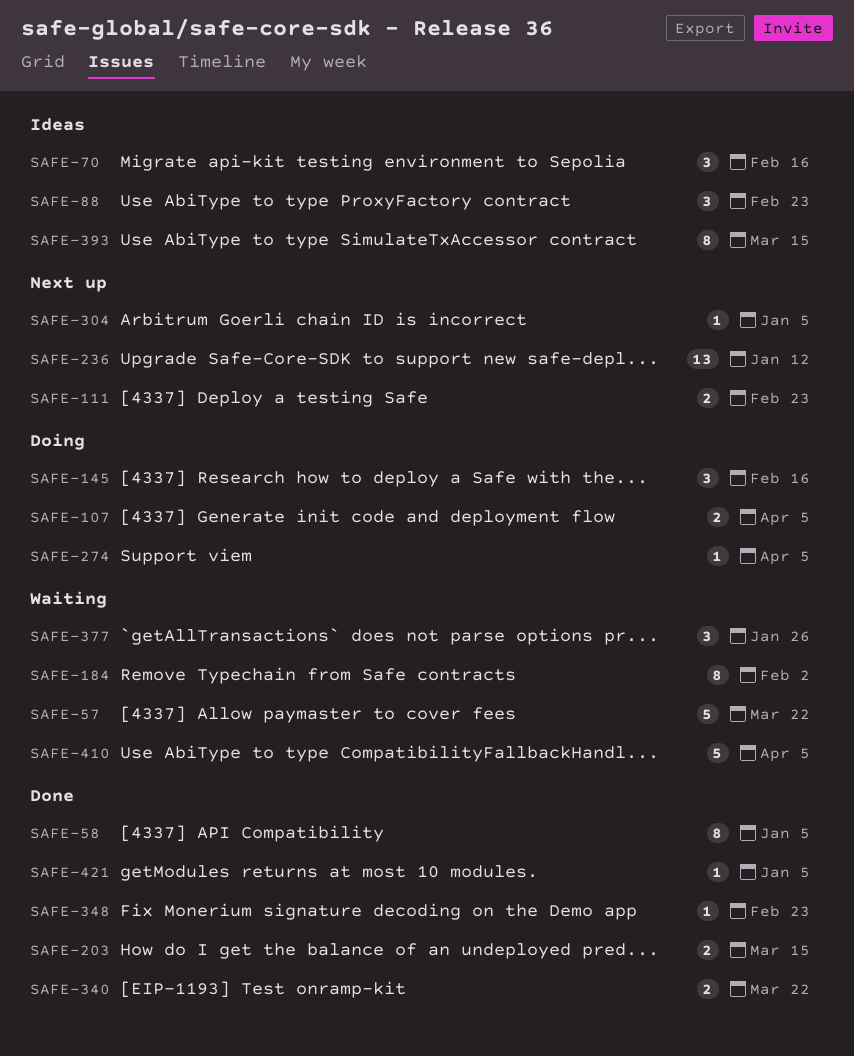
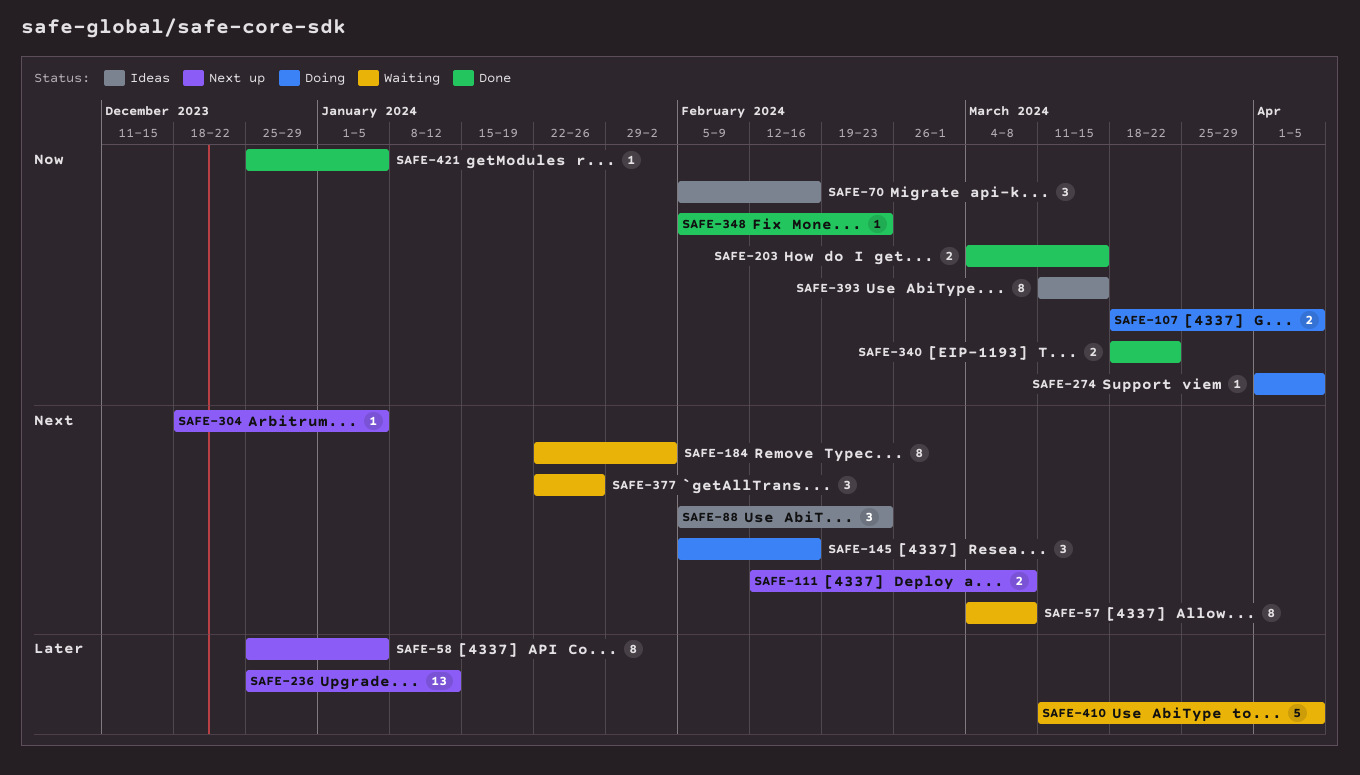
SAFE-57, estimate: 5 -> 8
SAFE-57, due: Mar 22 -> Mar 8
SAFE-58, status: Done -> Next up
SAFE-111, due: Feb 23 -> Mar 8

